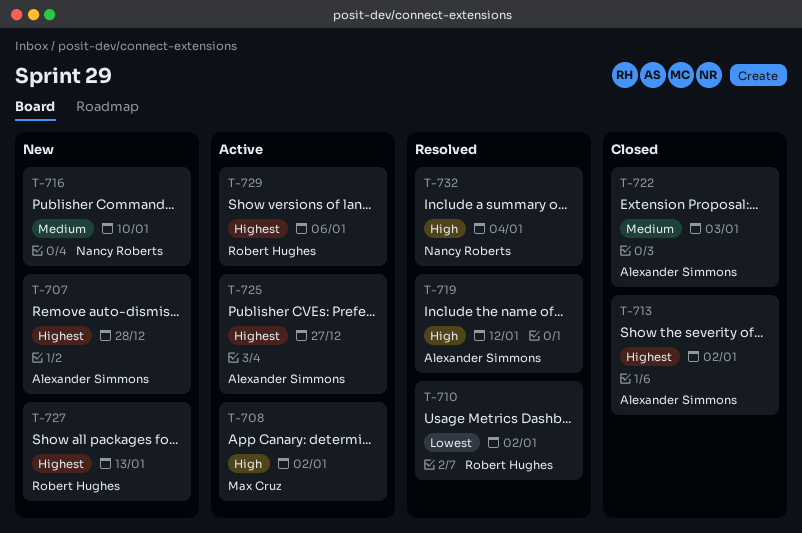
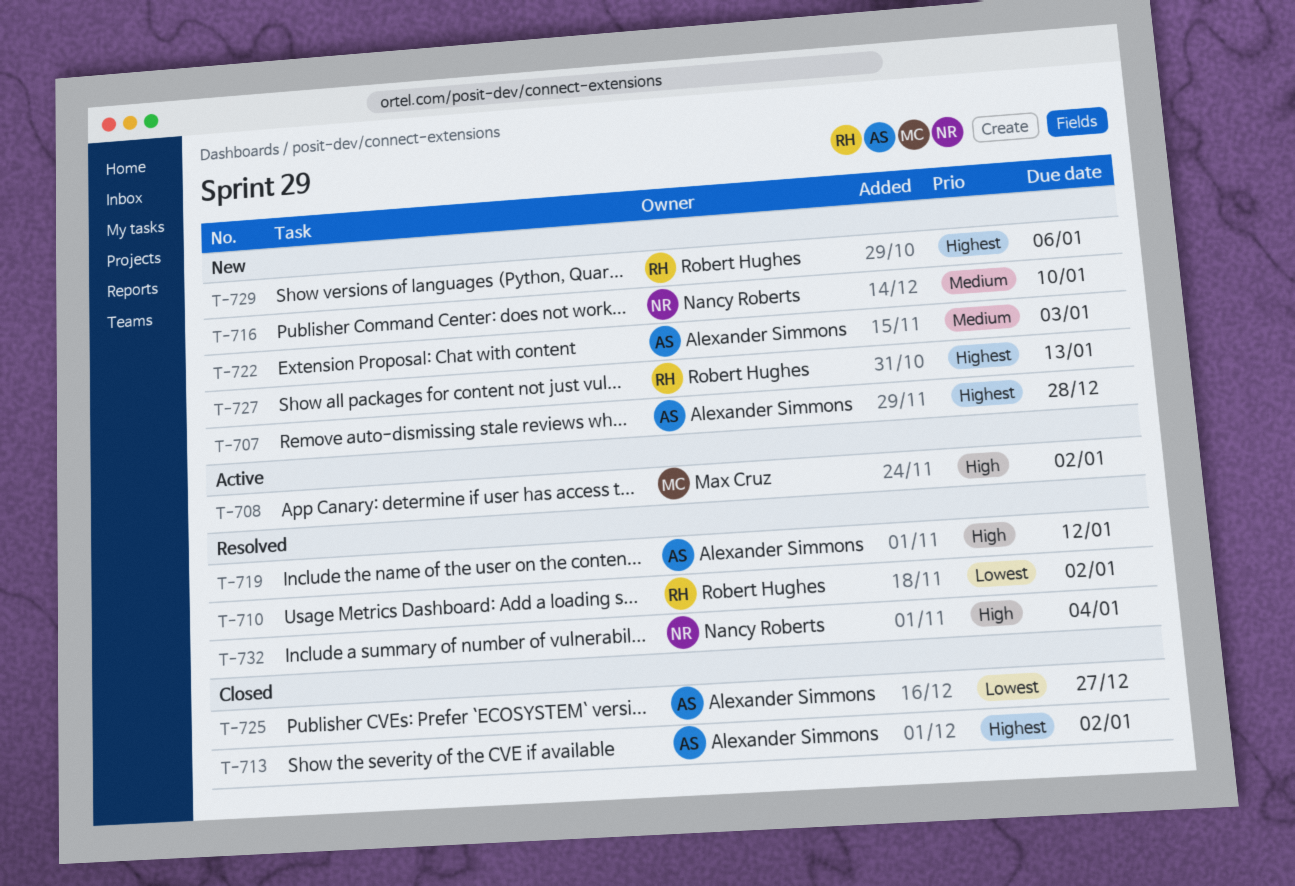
T-722, status: Closed -> New
T-725, status: Active -> Closed
T-725, priority: Highest -> Lowest
T-729, status: Active -> New

